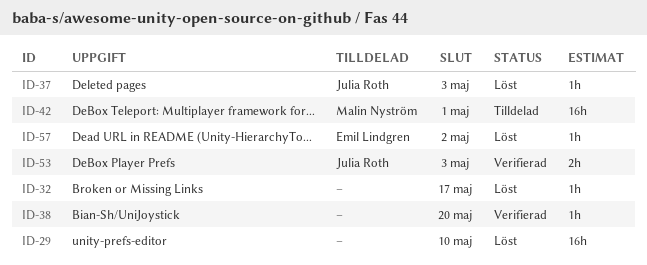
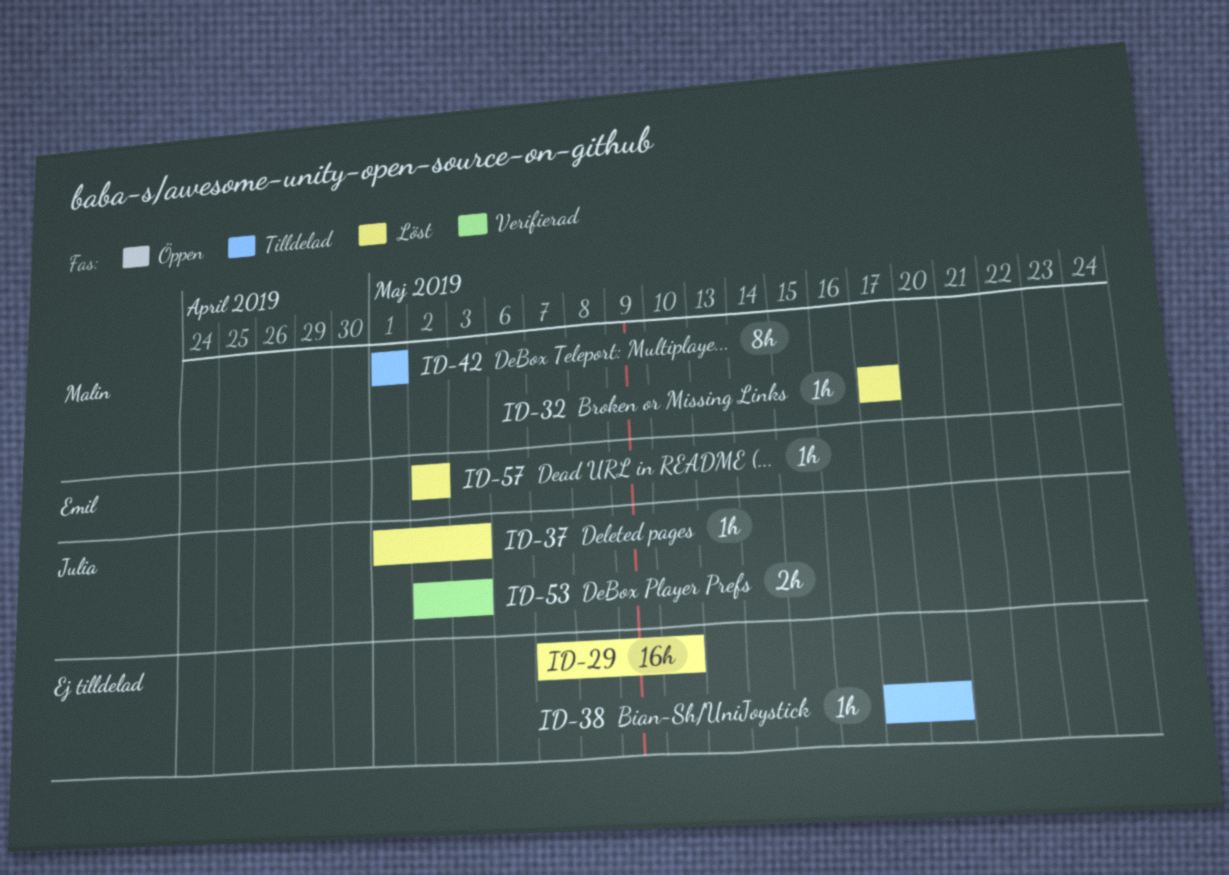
ID-32, owner: none -> Malin Nyström
ID-38, status: Verifierad -> Tilldelad
ID-42, estimate: 16h -> 8h

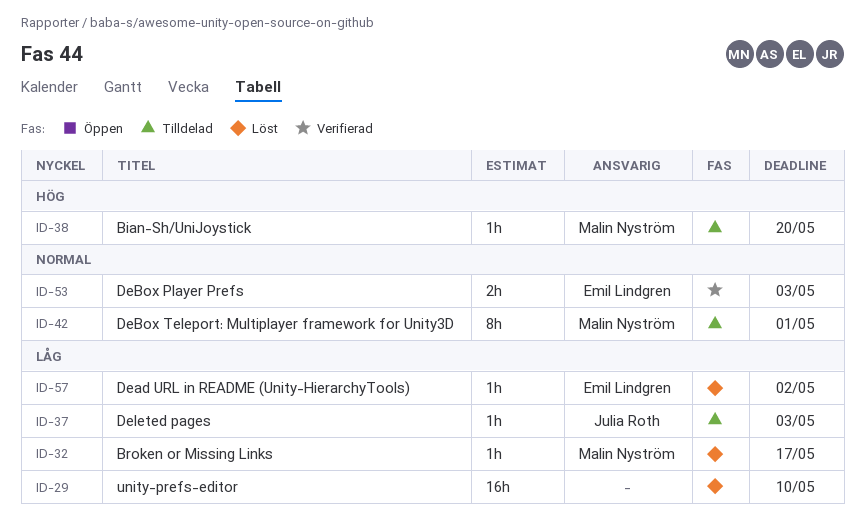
ID-37, status: Löst -> Tilldelad
ID-38, owner: none -> Malin Nyström
ID-53, owner: Julia Roth -> Emil Lindgren

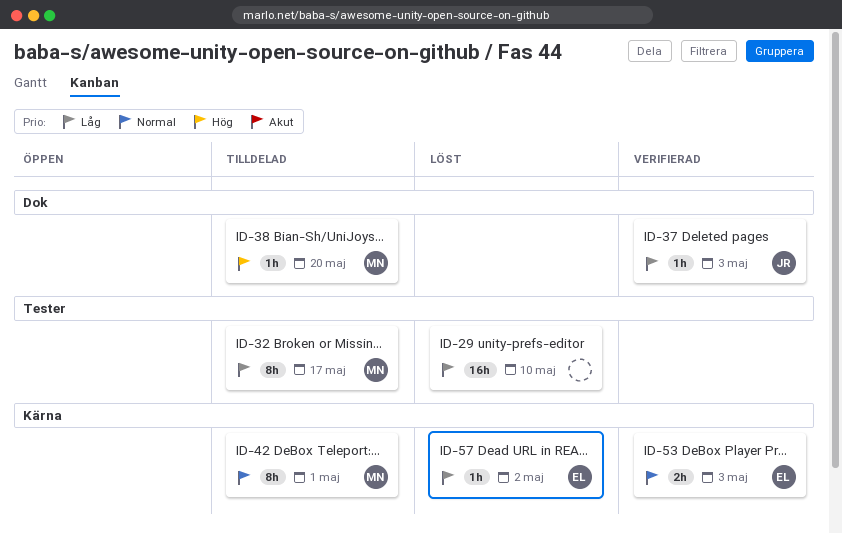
ID-32, status: Löst -> Tilldelad
ID-32, estimate: 1h -> 8h
ID-37, status: Tilldelad -> Verifierad

